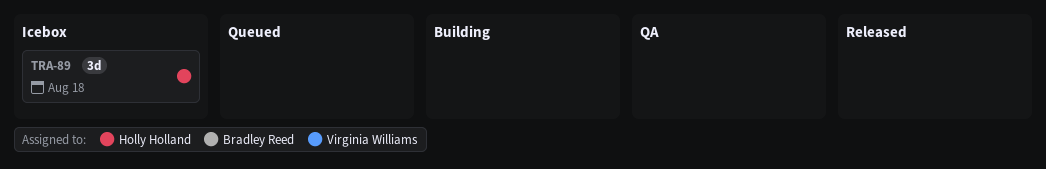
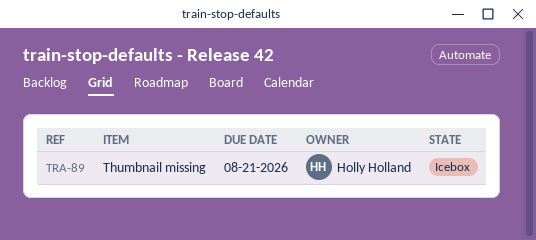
TRA-89, due: Aug 18 -> Aug 21

